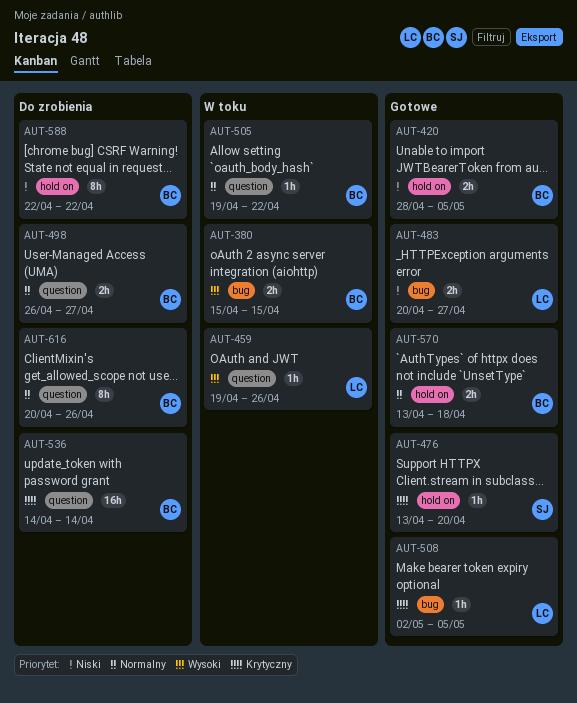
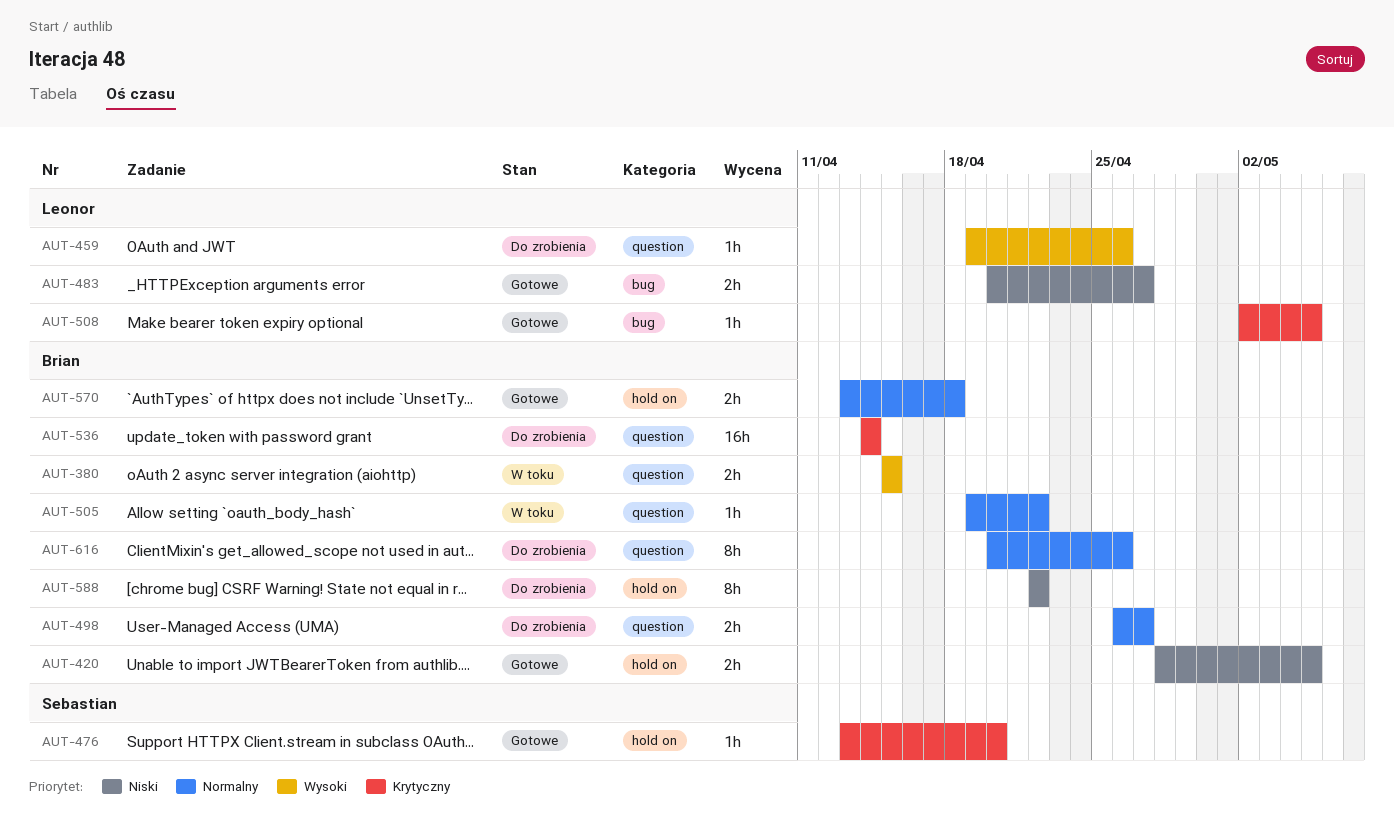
AUT-380, label: bug -> question
AUT-459, status: W toku -> Do zrobienia

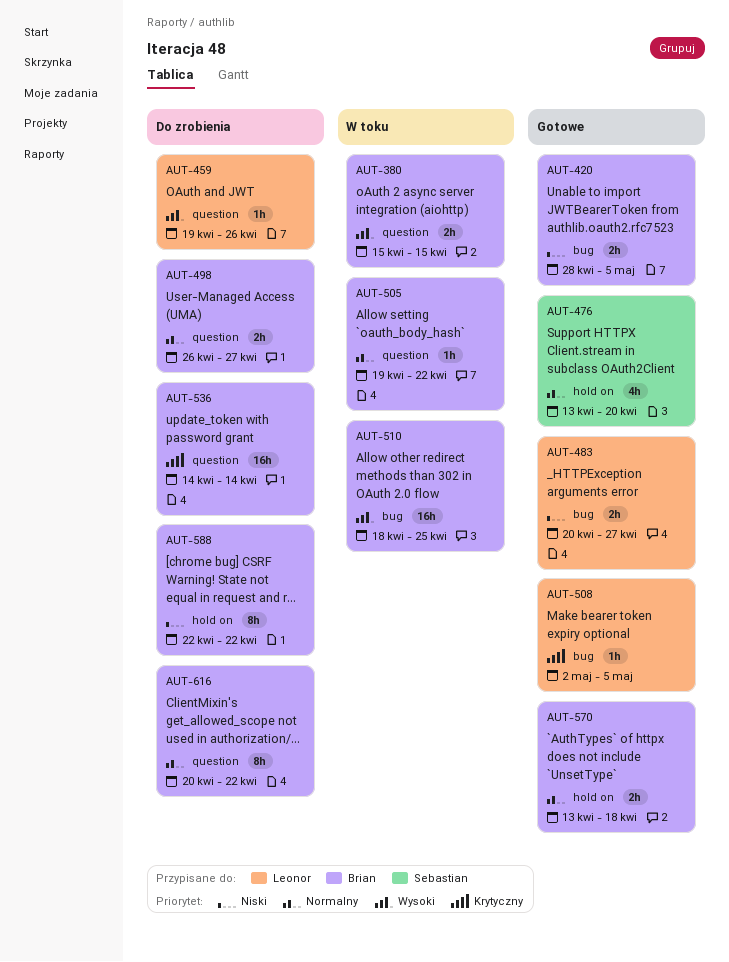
AUT-420, label: hold on -> bug
AUT-476, priority: Krytyczny -> Normalny
AUT-476, estimate: 1h -> 4h
AUT-510: none -> present
AUT-616, due: Apr 26 -> Apr 22

